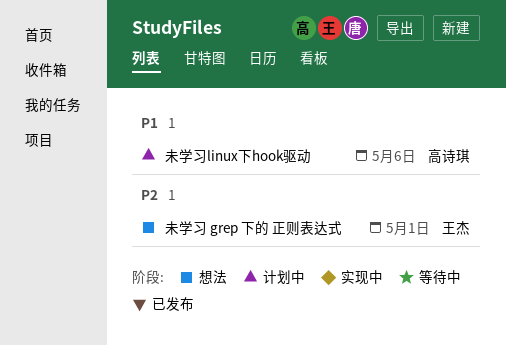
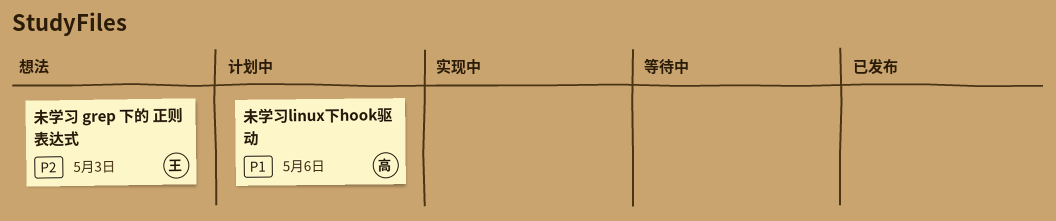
未学习 grep 下的 正则表达式, due: May 1 -> May 3

